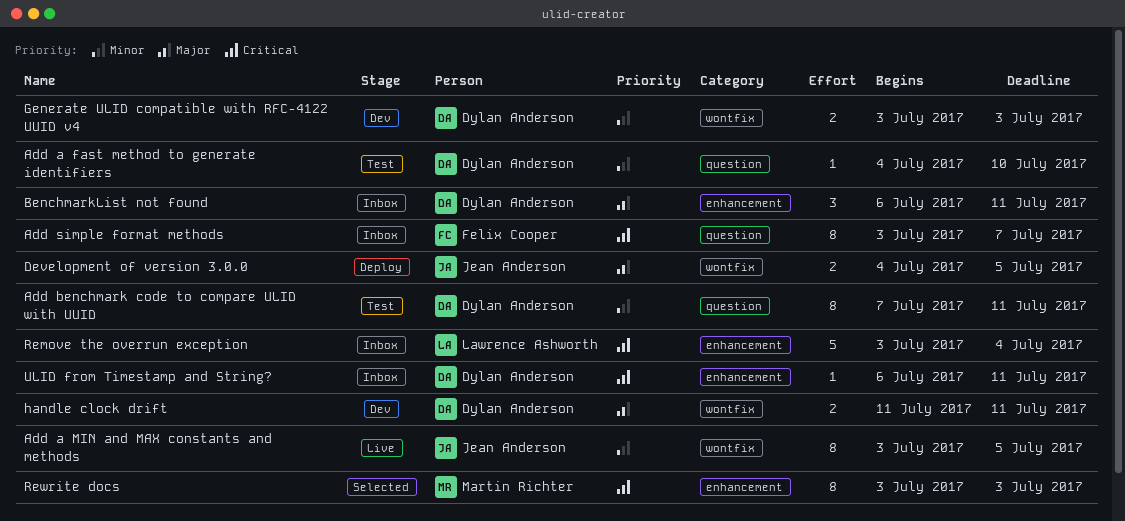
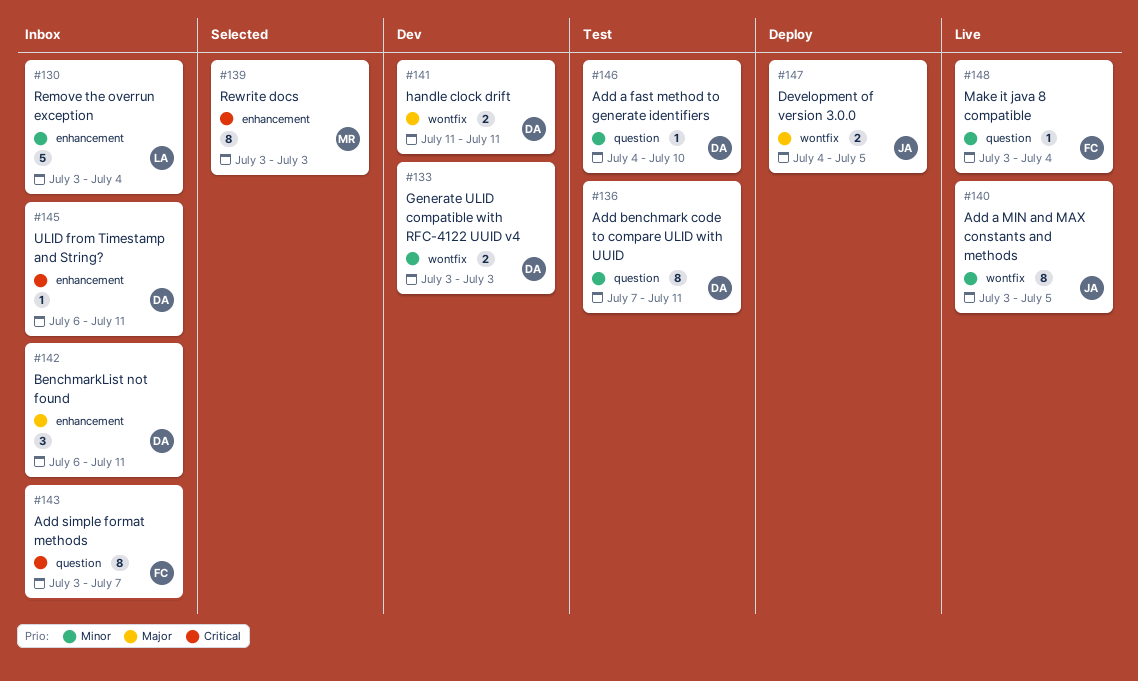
Make it java 8 compatible: none -> present
Remove the overrun exception, priority: Critical -> Minor

